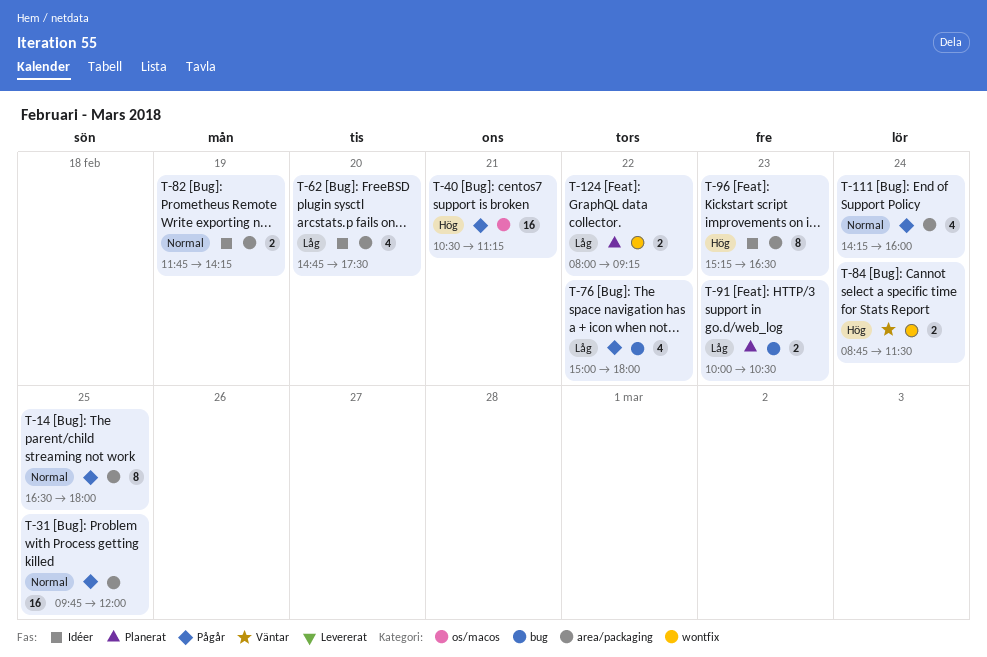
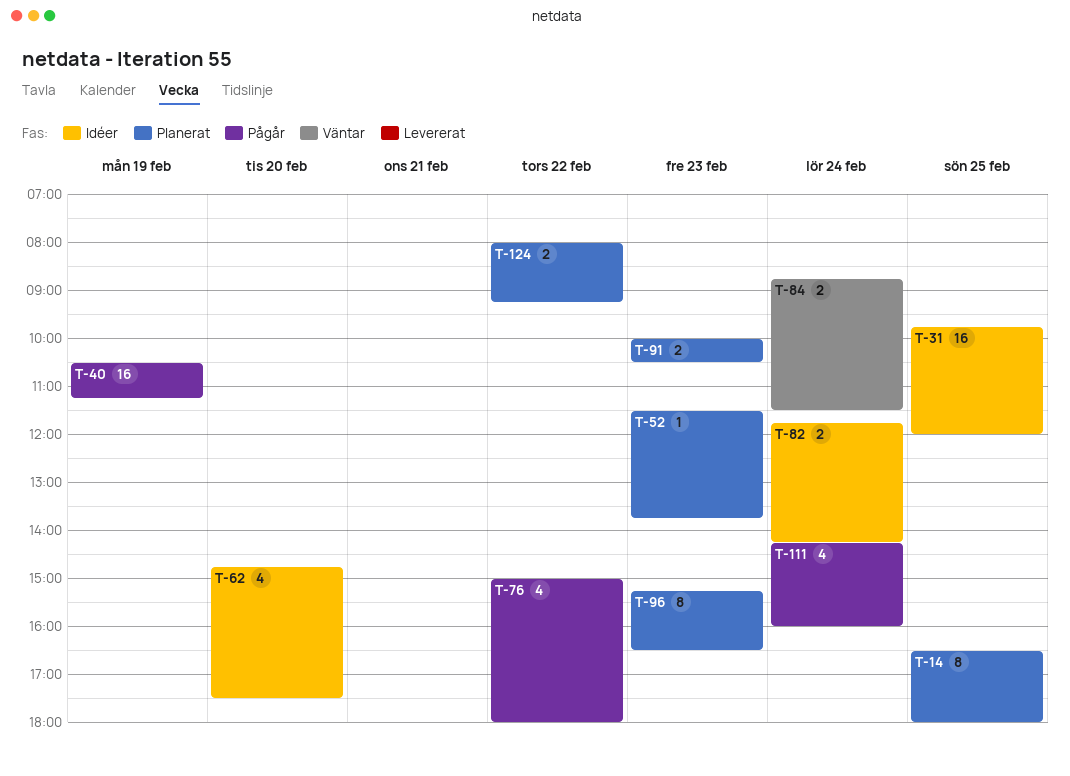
T-14, status: Pågår -> Planerat
T-31, status: Pågår -> Idéer
T-40, day: Feb 21 -> Feb 19
T-52: none -> present
T-82, day: Feb 19 -> Feb 24
T-96, status: Idéer -> Planerat

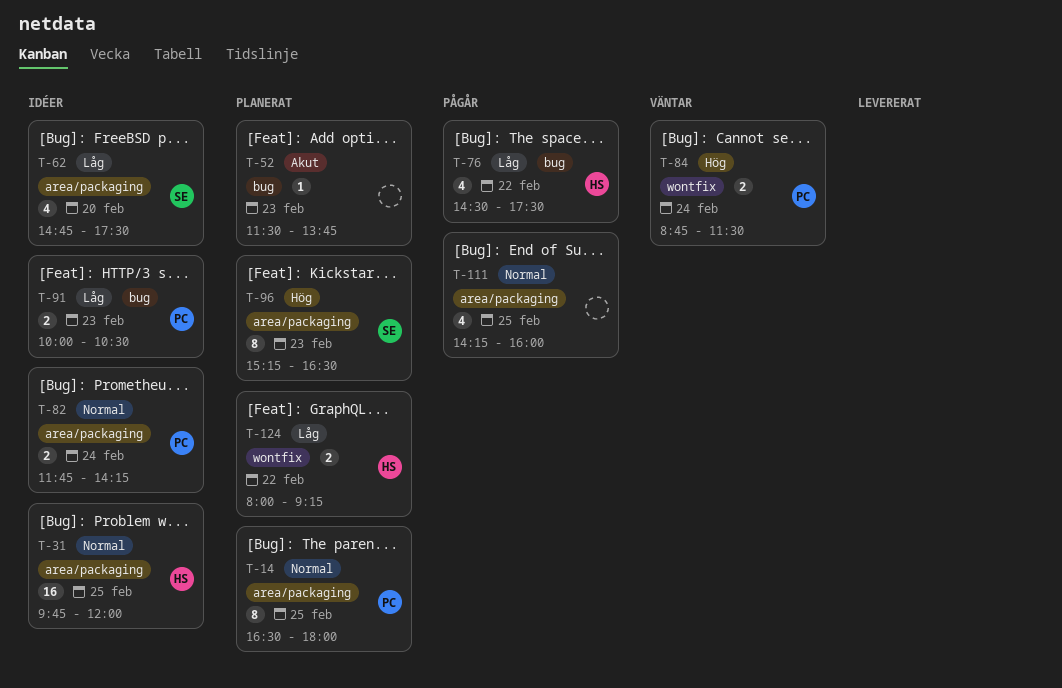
T-40: present -> none
T-76, begins: 15:00 -> 14:30
T-76, ends: 18:00 -> 17:30
T-91, status: Planerat -> Idéer
T-111, day: Feb 24 -> Feb 25

